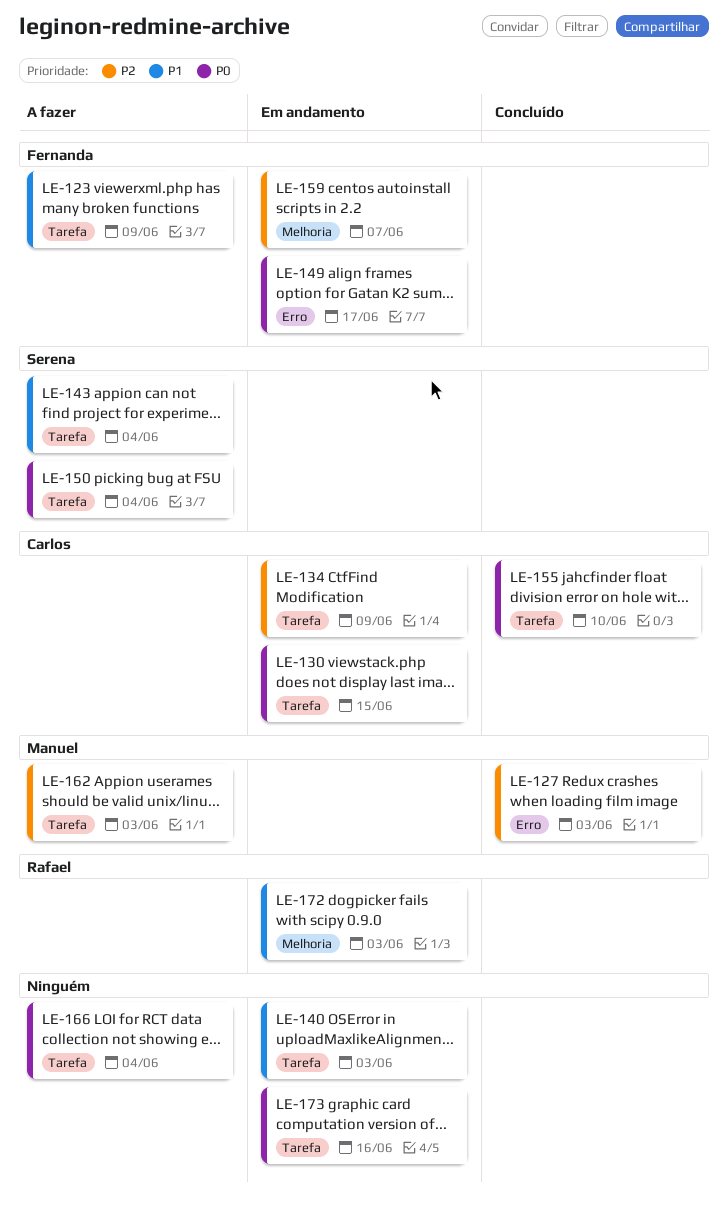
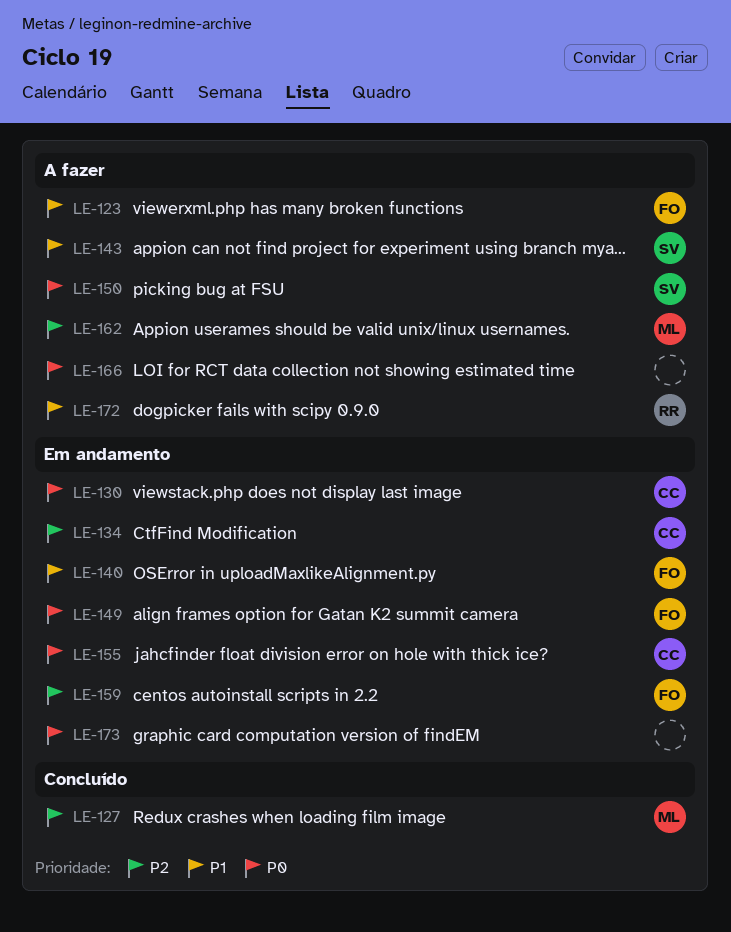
LE-140, owner: none -> Fernanda
LE-155, status: Concluído -> Em andamento
LE-172, status: Em andamento -> A fazer

